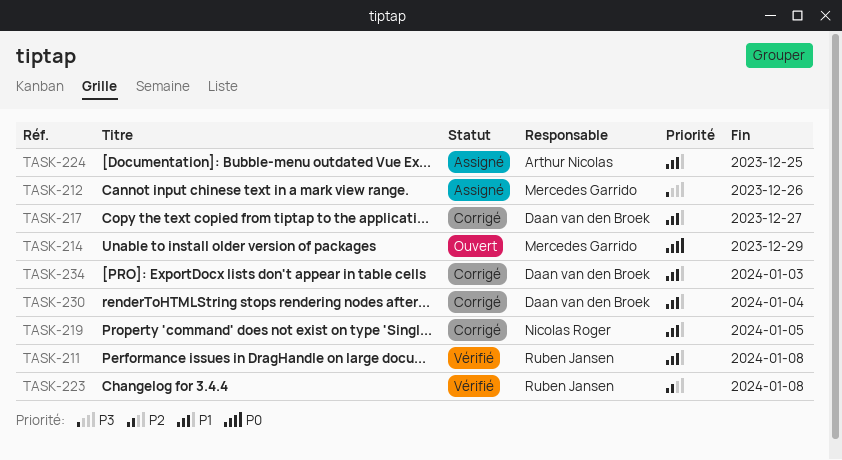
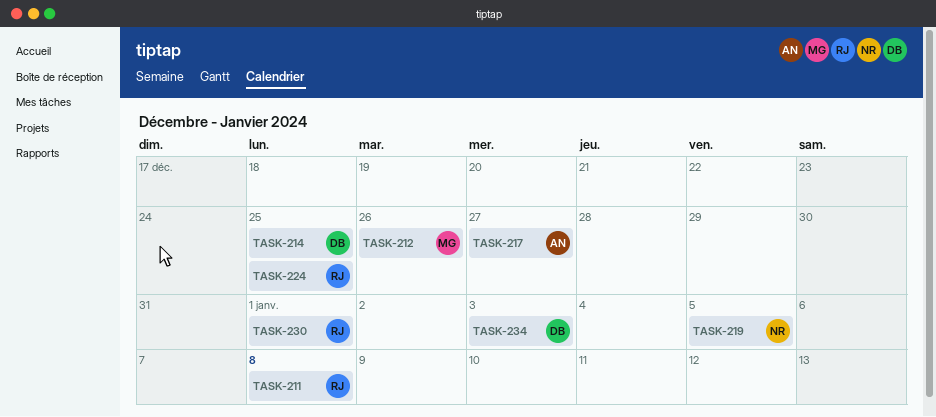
TASK-214, owner: Mercedes Garrido -> Daan van den Broek
TASK-214, due: Dec 29 -> Dec 25
TASK-217, owner: Daan van den Broek -> Arthur Nicolas
TASK-223: present -> none
TASK-224, owner: Arthur Nicolas -> Ruben Jansen
TASK-230, owner: Daan van den Broek -> Ruben Jansen
TASK-230, due: Jan 4 -> Jan 1

